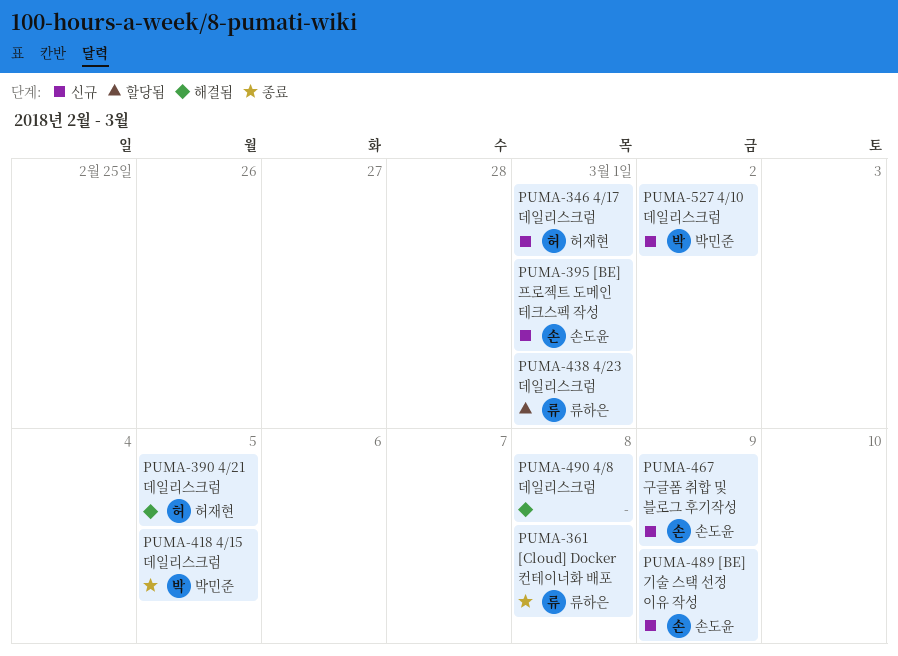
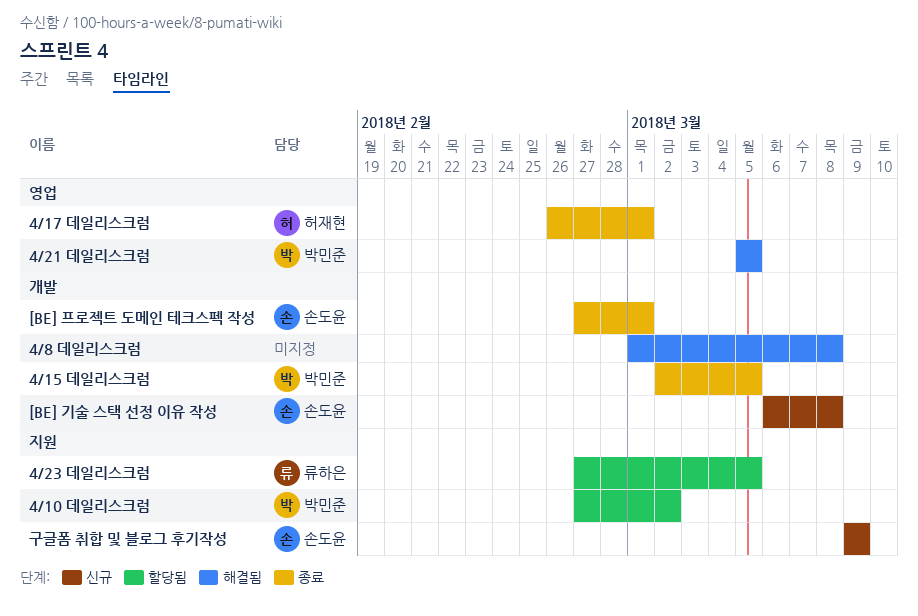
4/10 데일리스크럼, status: 신규 -> 할당됨
4/17 데일리스크럼, status: 신규 -> 종료
4/21 데일리스크럼, owner: 허재현 -> 박민준
4/23 데일리스크럼, due: Mar 1 -> Mar 5
[BE] 기술 스택 선정 이유 작성, due: Mar 9 -> Mar 8
[BE] 프로젝트 도메인 테크스펙 작성, status: 신규 -> 종료
[Cloud] Docker 컨테이너화 배포: present -> none

